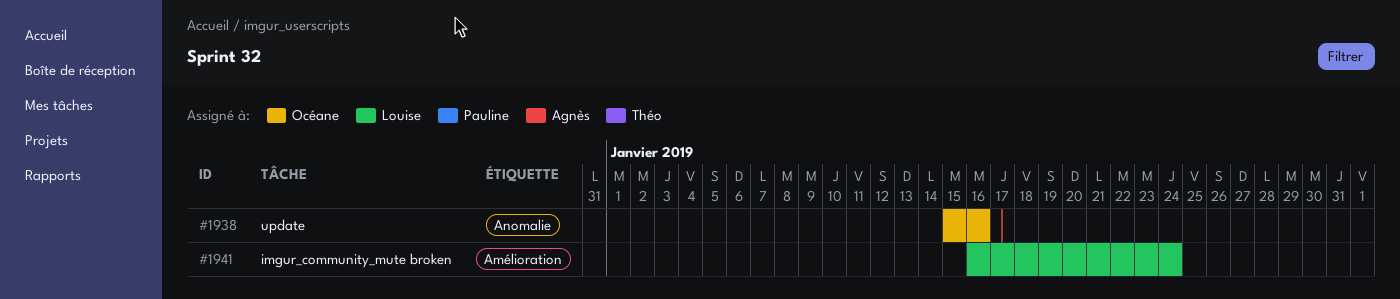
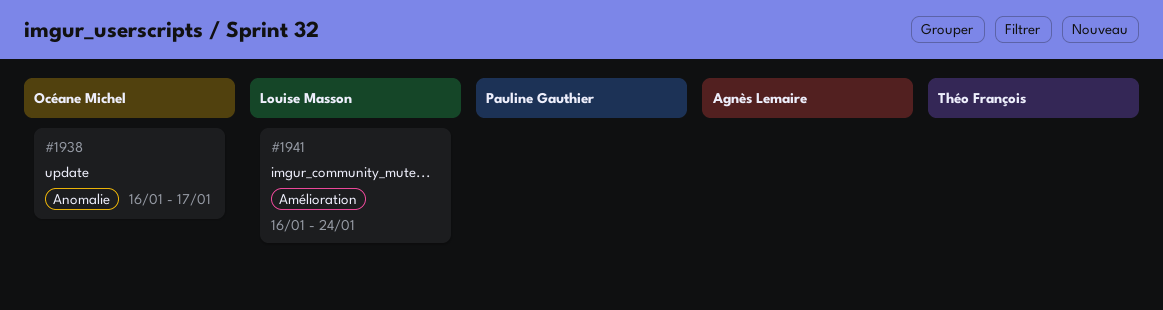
#1938, start: Jan 15 -> Jan 16
#1938, due: Jan 16 -> Jan 17

